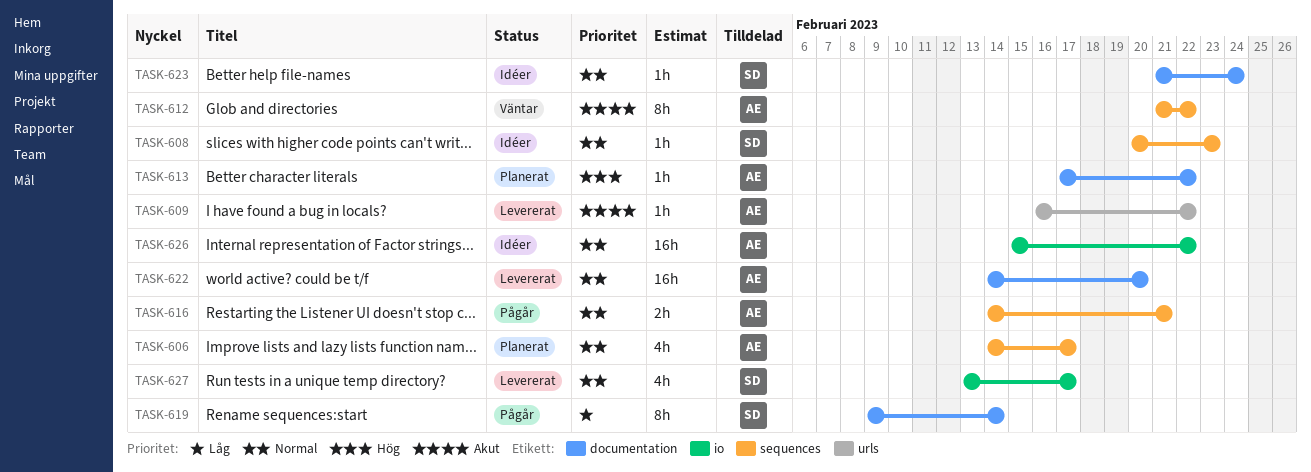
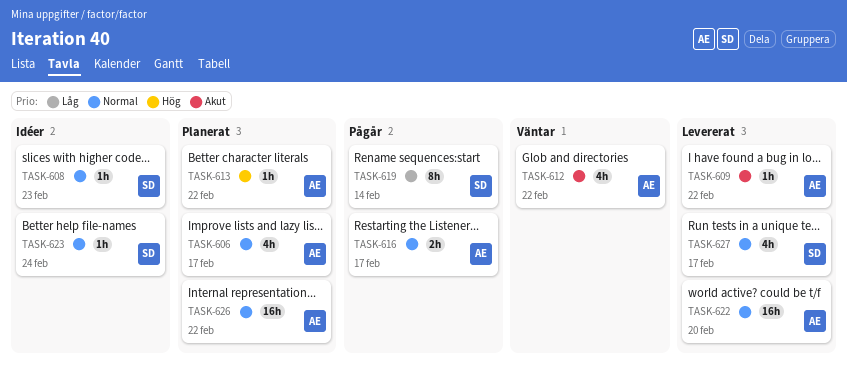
TASK-612, estimate: 8h -> 4h
TASK-616, due: Feb 21 -> Feb 17
TASK-626, status: Idéer -> Planerat

